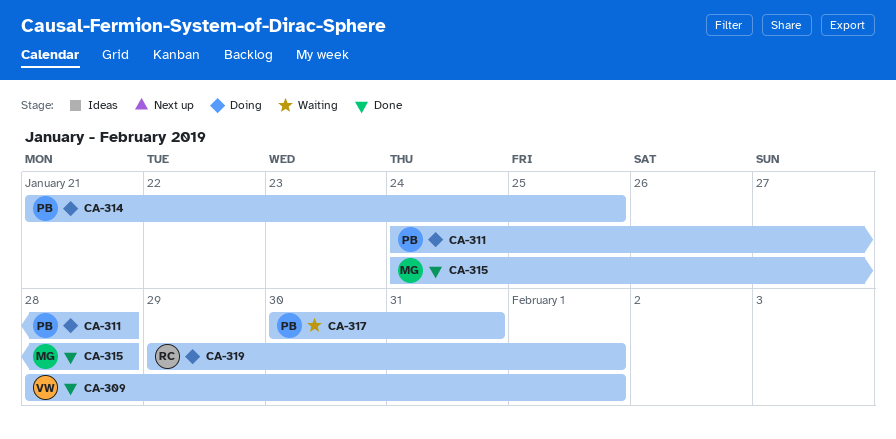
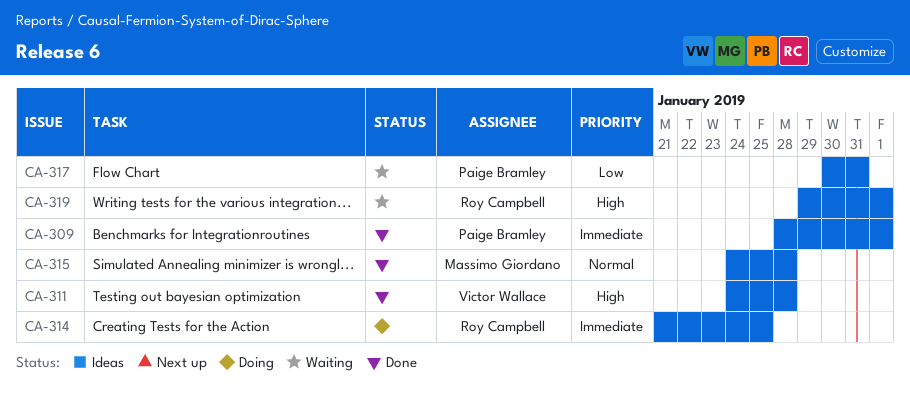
CA-309, owner: Victor Wallace -> Paige Bramley
CA-311, status: Doing -> Done
CA-311, owner: Paige Bramley -> Victor Wallace
CA-314, owner: Paige Bramley -> Roy Campbell
CA-319, status: Doing -> Waiting

